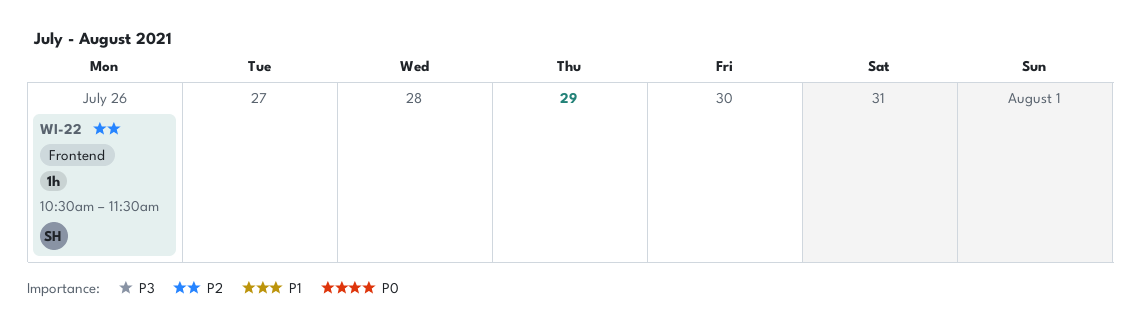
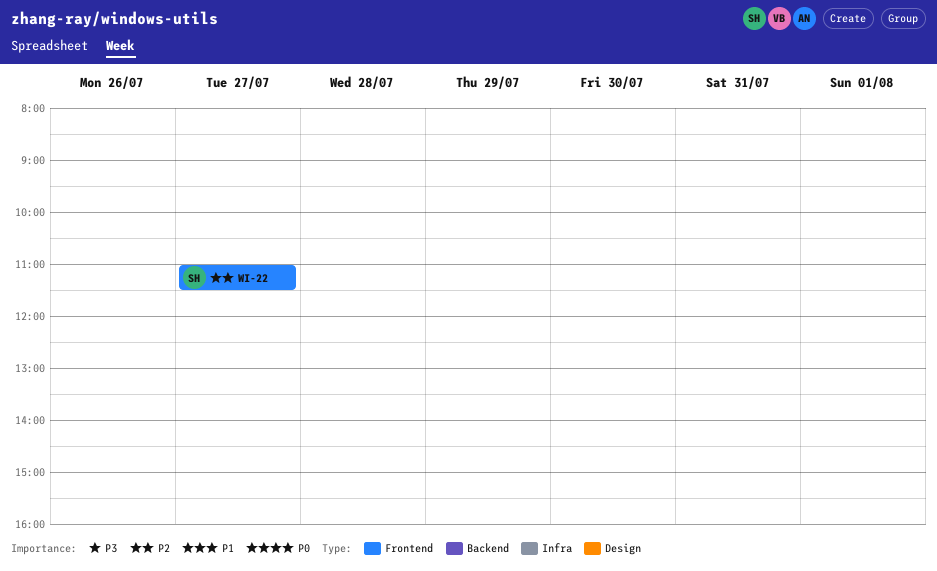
WI-22, day: Jul 26 -> Jul 27
WI-22, begins: 10:30 -> 11:00

